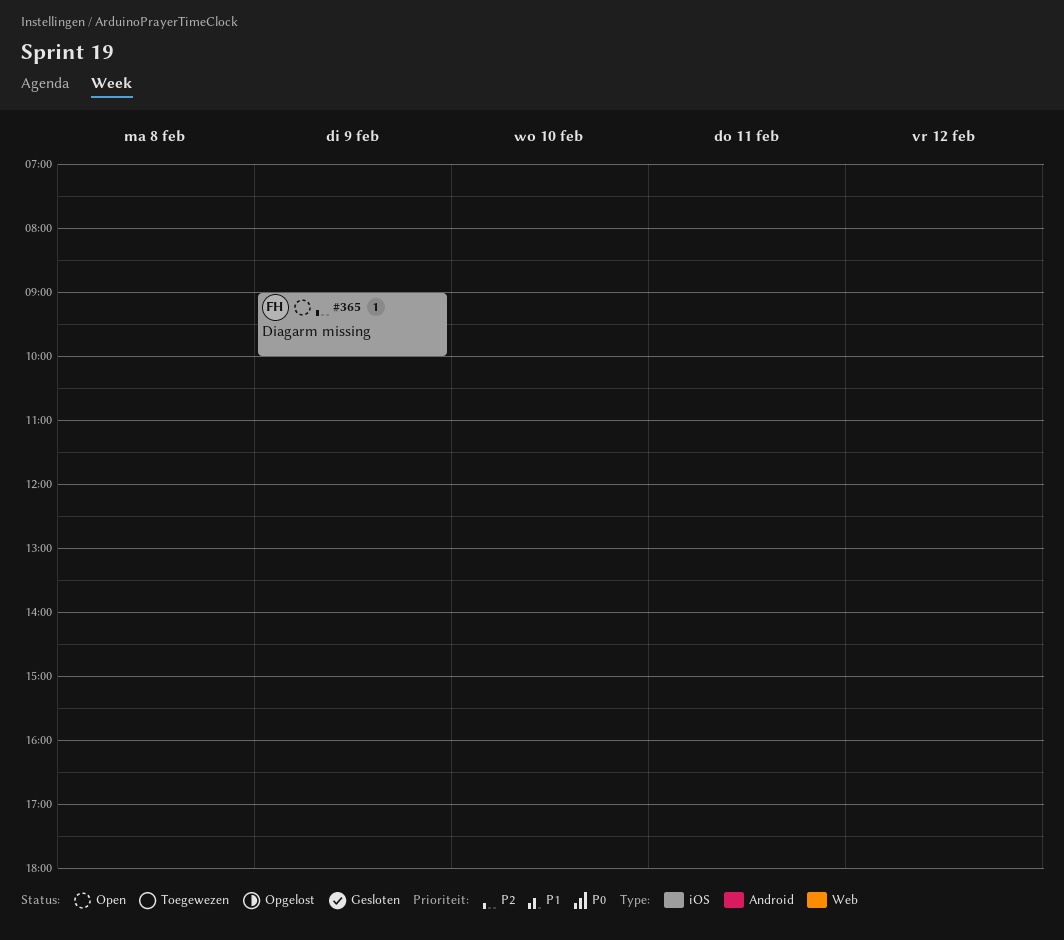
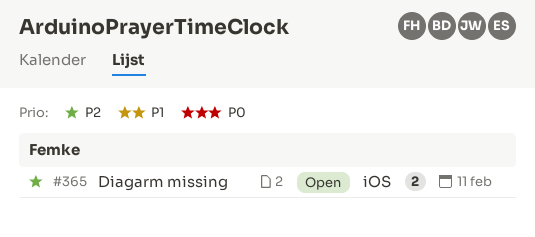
#365, estimate: 1 -> 2
#365, day: Feb 9 -> Feb 11

